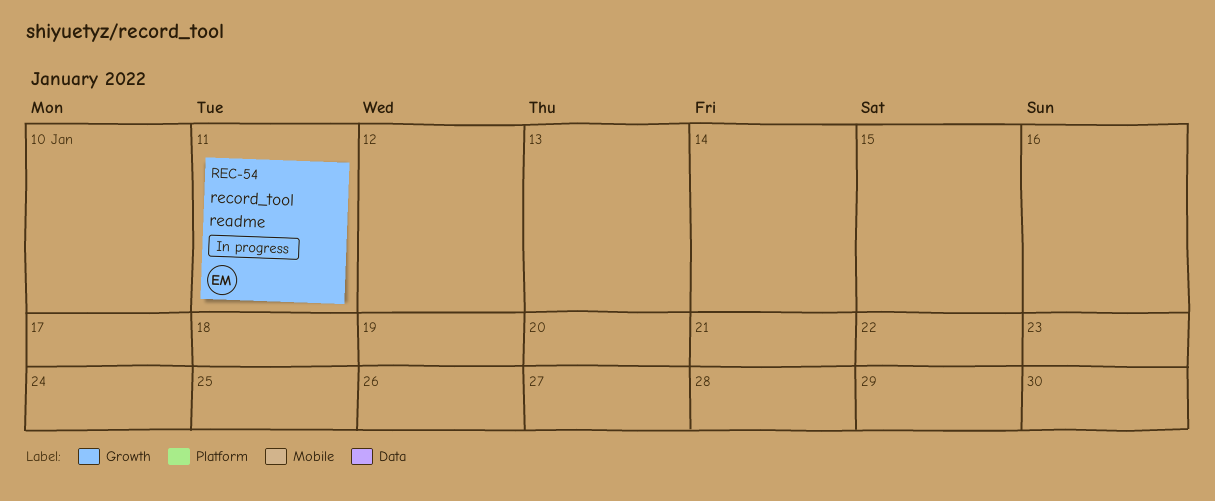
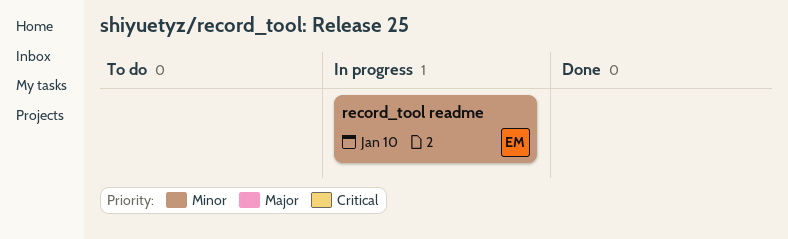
record_tool readme, due: Jan 11 -> Jan 10

